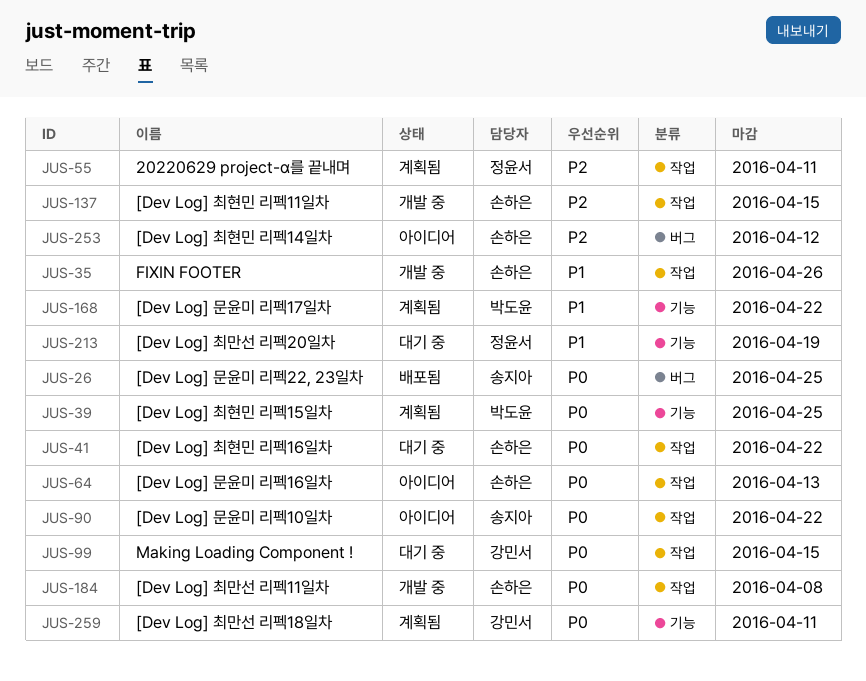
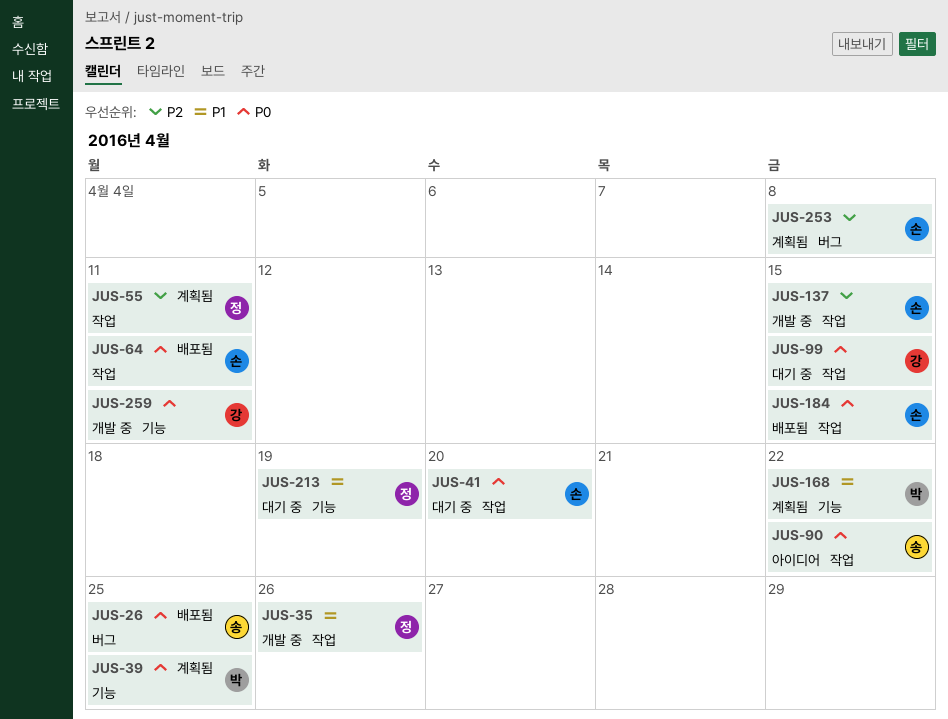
JUS-35, owner: 손하은 -> 정윤서
JUS-41, due: Apr 22 -> Apr 20
JUS-64, status: 아이디어 -> 배포됨
JUS-64, due: Apr 13 -> Apr 11
JUS-184, status: 개발 중 -> 배포됨
JUS-184, due: Apr 8 -> Apr 15
JUS-253, status: 아이디어 -> 계획됨
JUS-253, due: Apr 12 -> Apr 8
JUS-259, status: 계획됨 -> 개발 중

